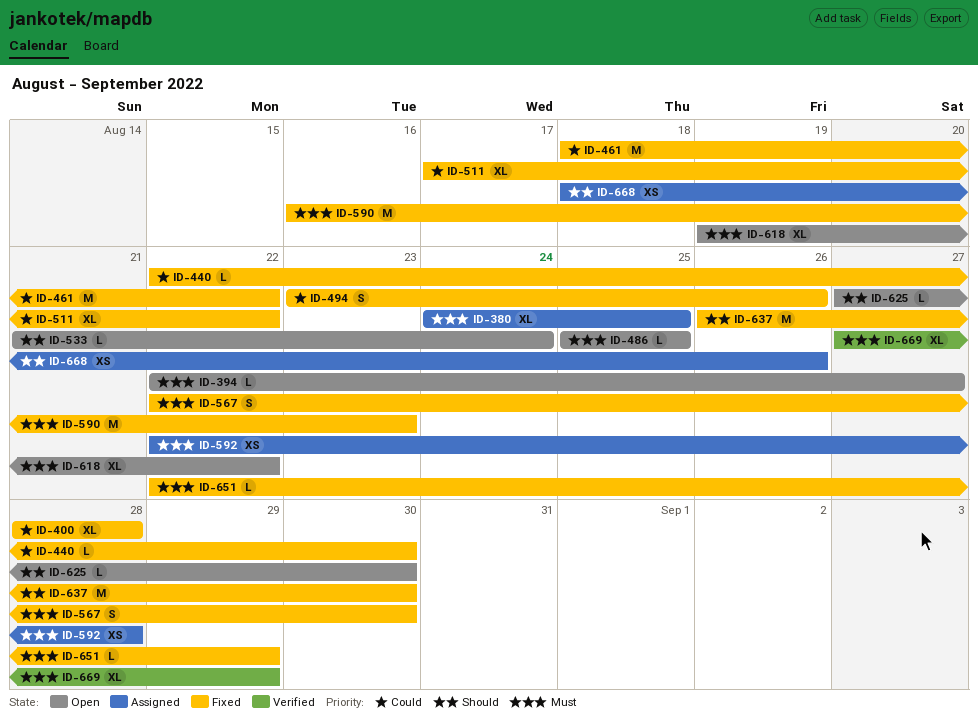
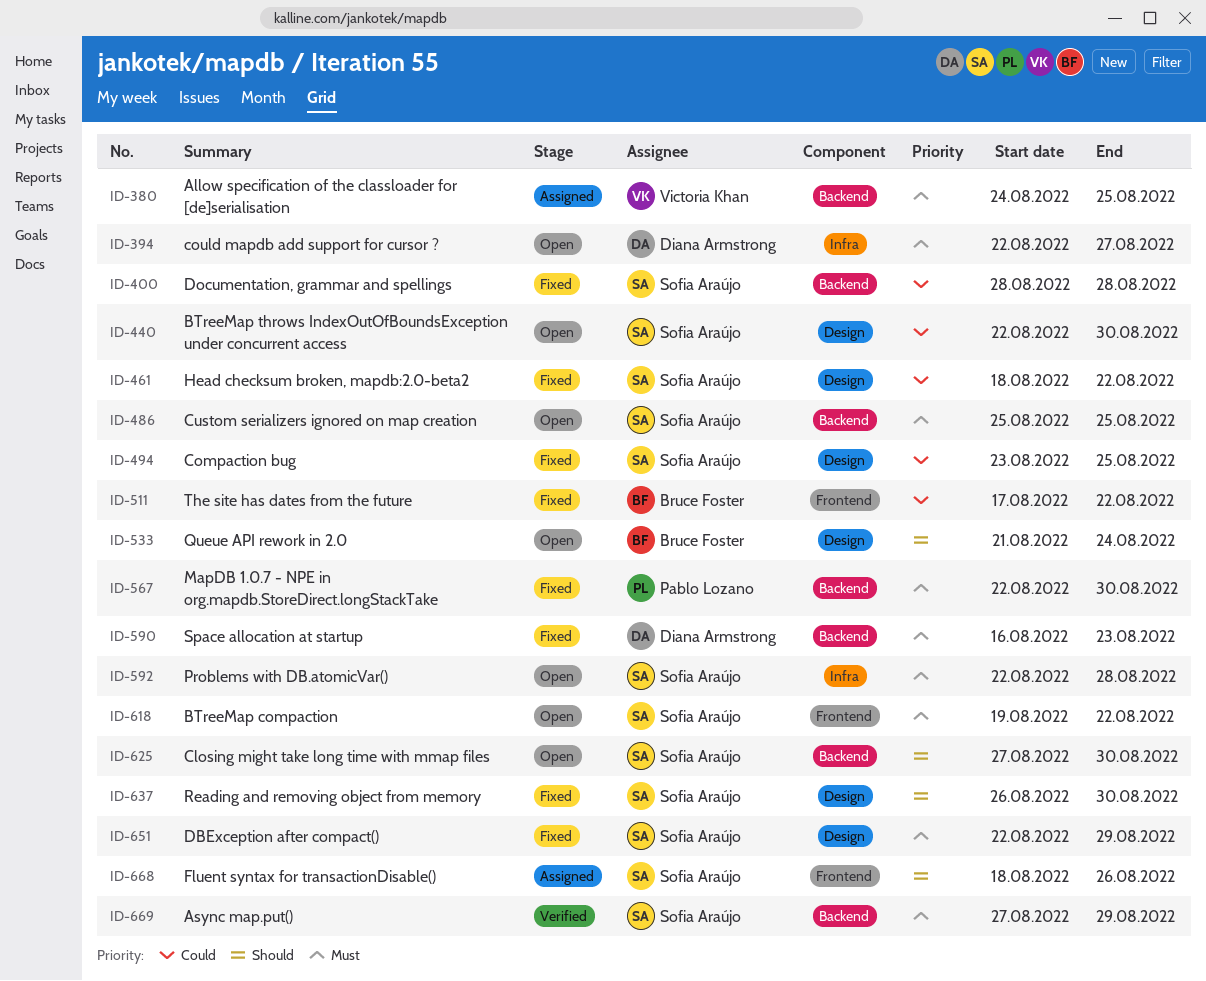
ID-440, status: Fixed -> Open
ID-494, due: Aug 26 -> Aug 25
ID-592, status: Assigned -> Open

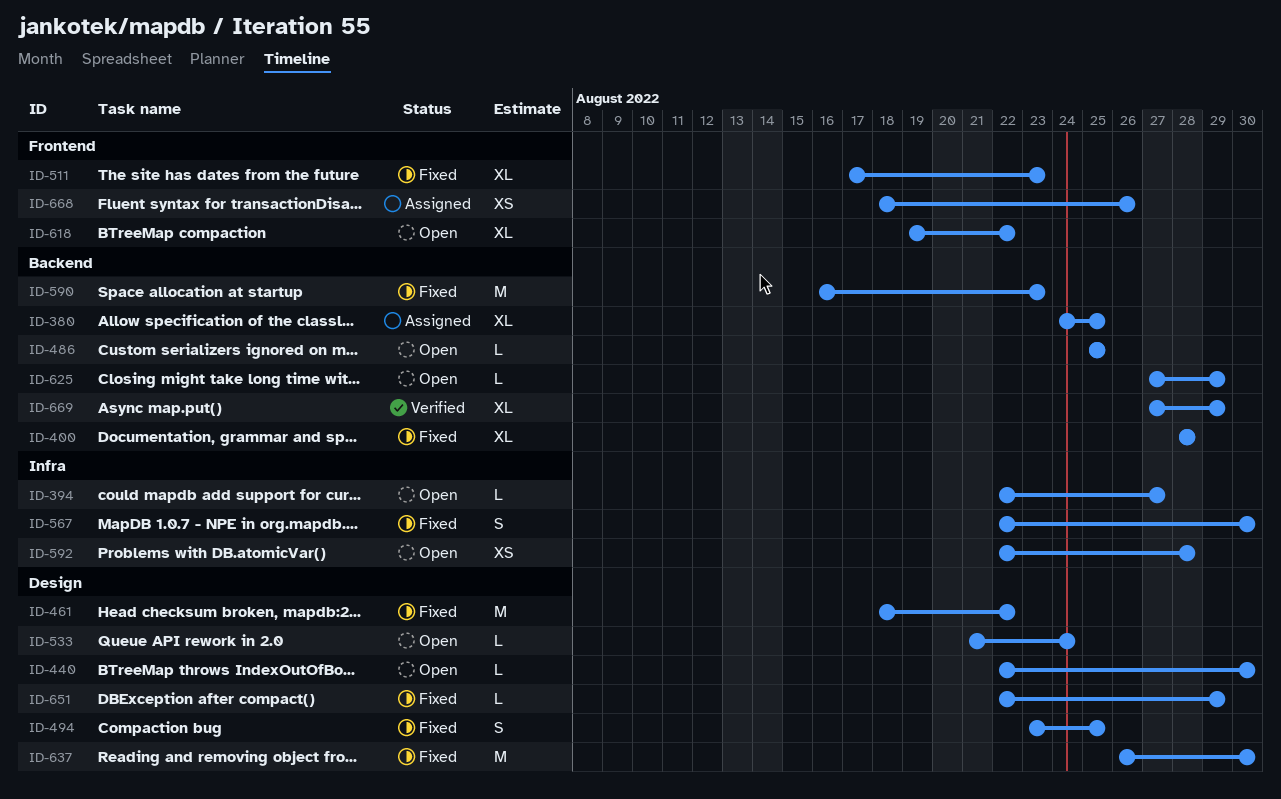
ID-511, due: Aug 22 -> Aug 23
ID-567, label: Backend -> Infra
ID-625, due: Aug 30 -> Aug 29

